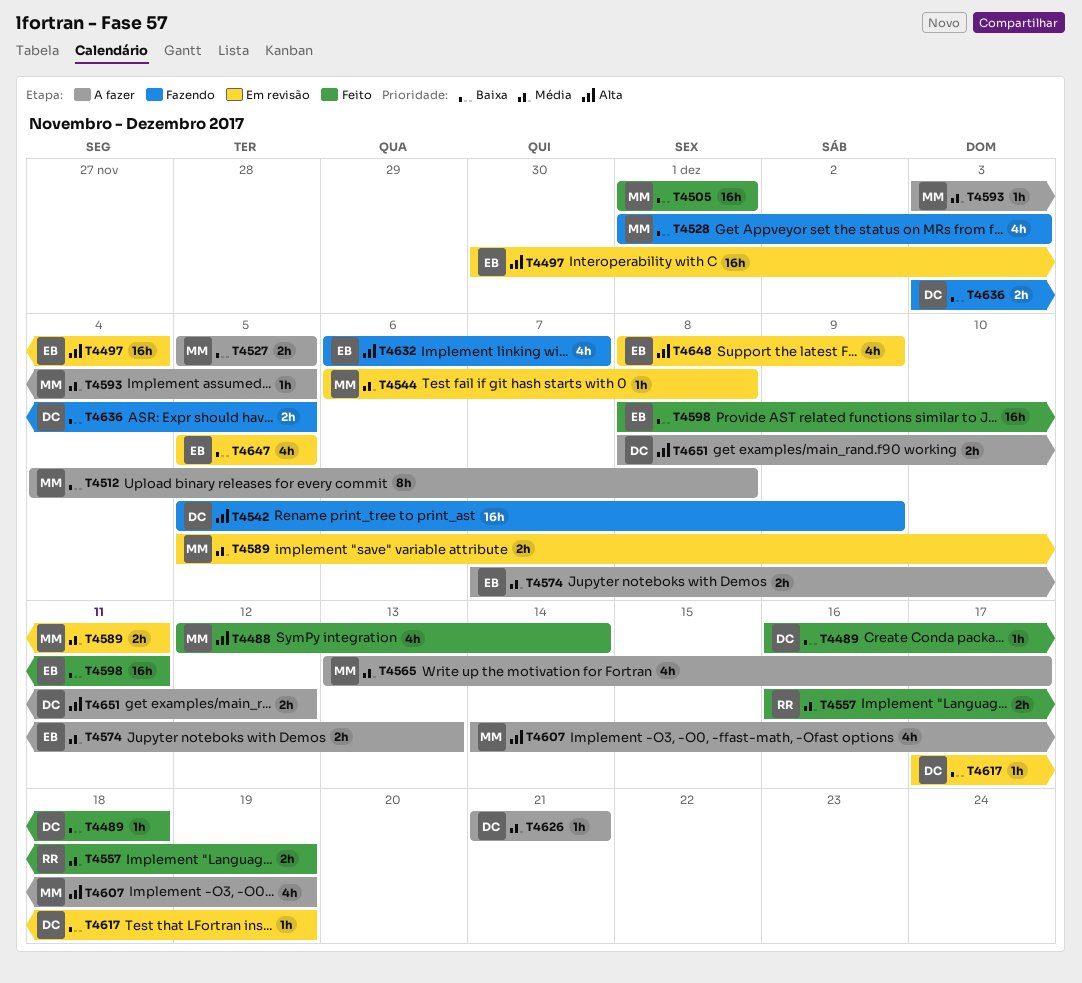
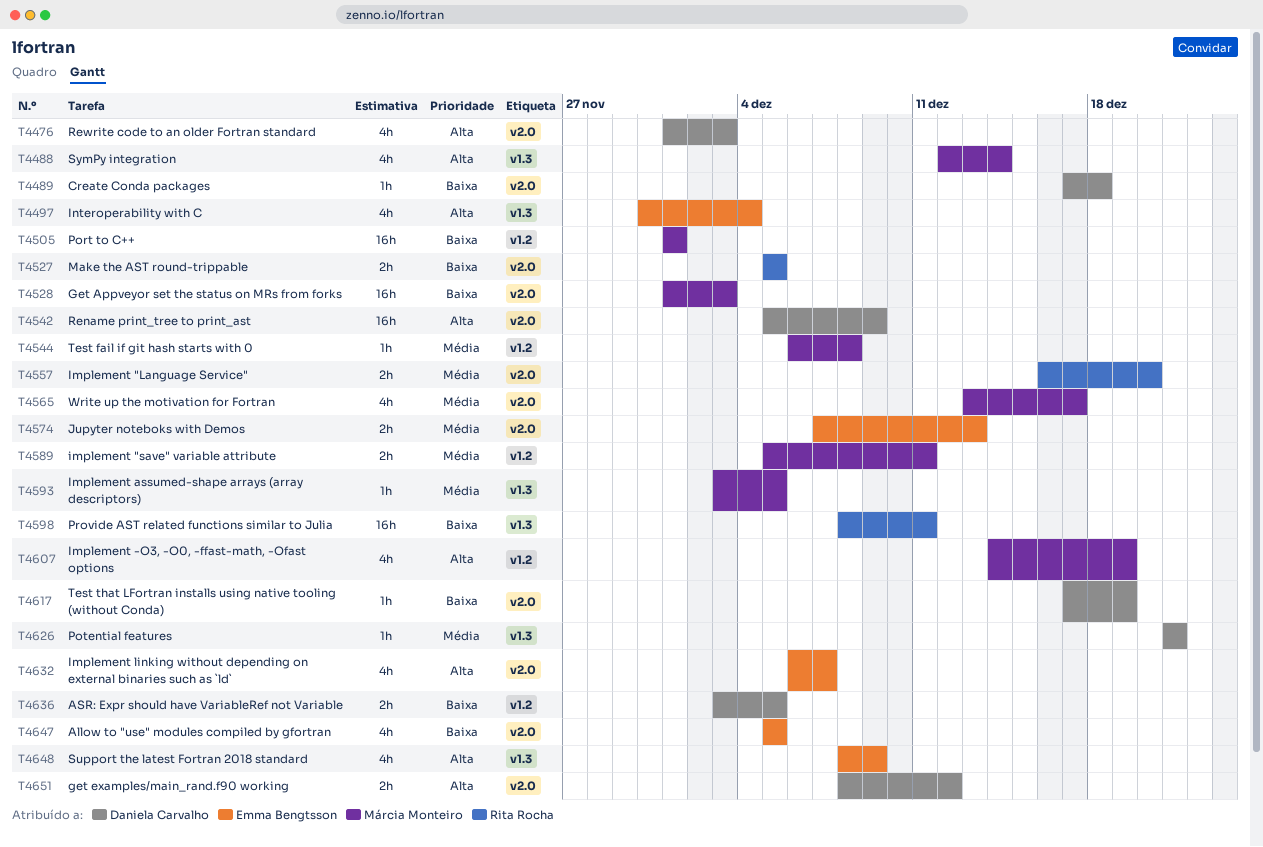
T4476: none -> present
T4489, start: Dec 16 -> Dec 17
T4497, estimate: 16h -> 4h
T4512: present -> none
T4527, owner: Márcia Monteiro -> Rita Rocha
T4528, estimate: 4h -> 16h
T4557, due: Dec 19 -> Dec 20
T4598, owner: Emma Bengtsson -> Rita Rocha

